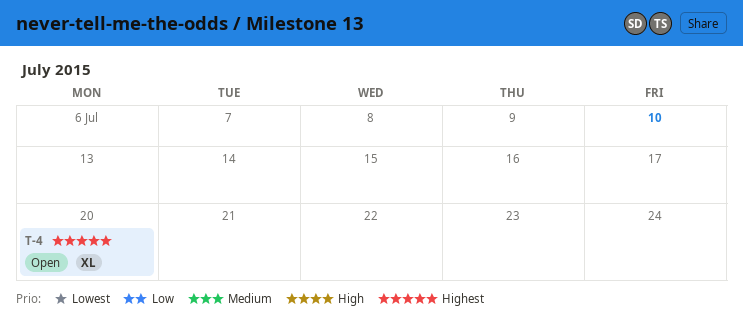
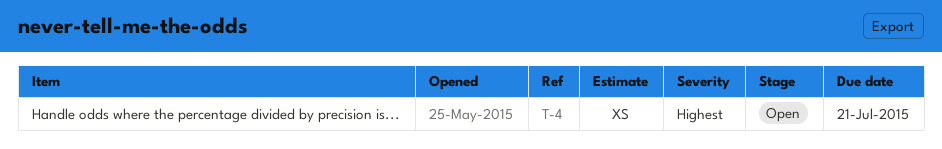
T-4, estimate: XL -> XS
T-4, due: Jul 20 -> Jul 21

